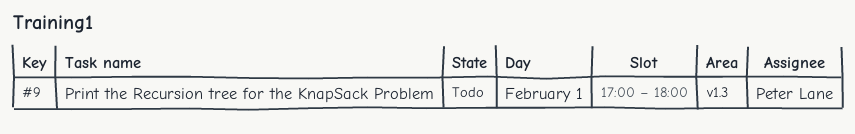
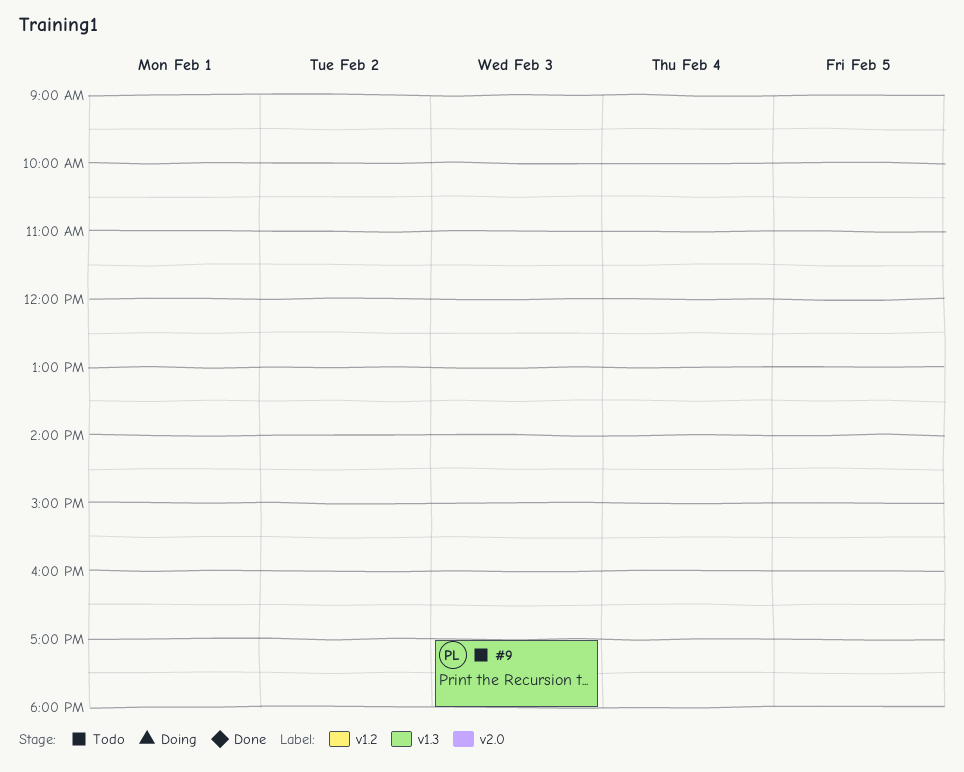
#9, day: Feb 1 -> Feb 3

